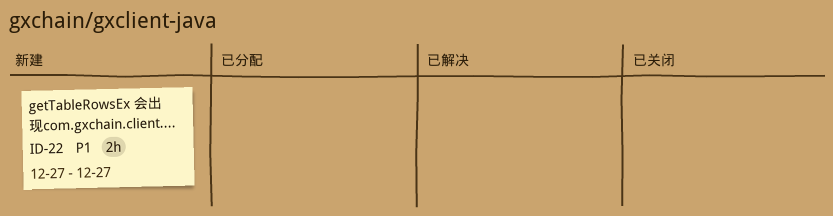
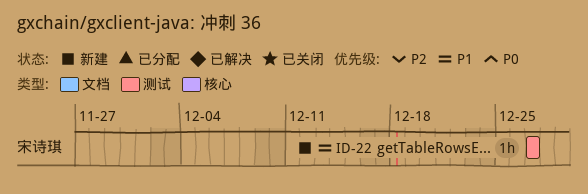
ID-22, estimate: 2h -> 1h

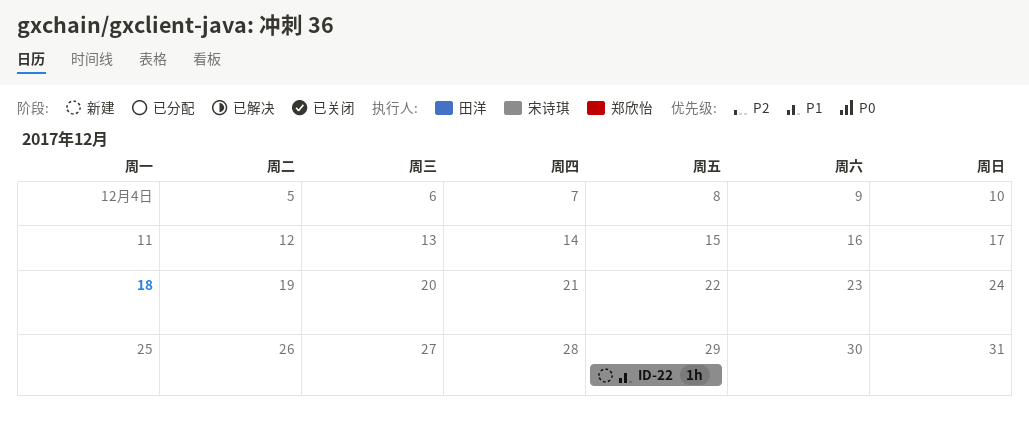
ID-22, start: Dec 27 -> Dec 29
ID-22, due: Dec 27 -> Dec 29

